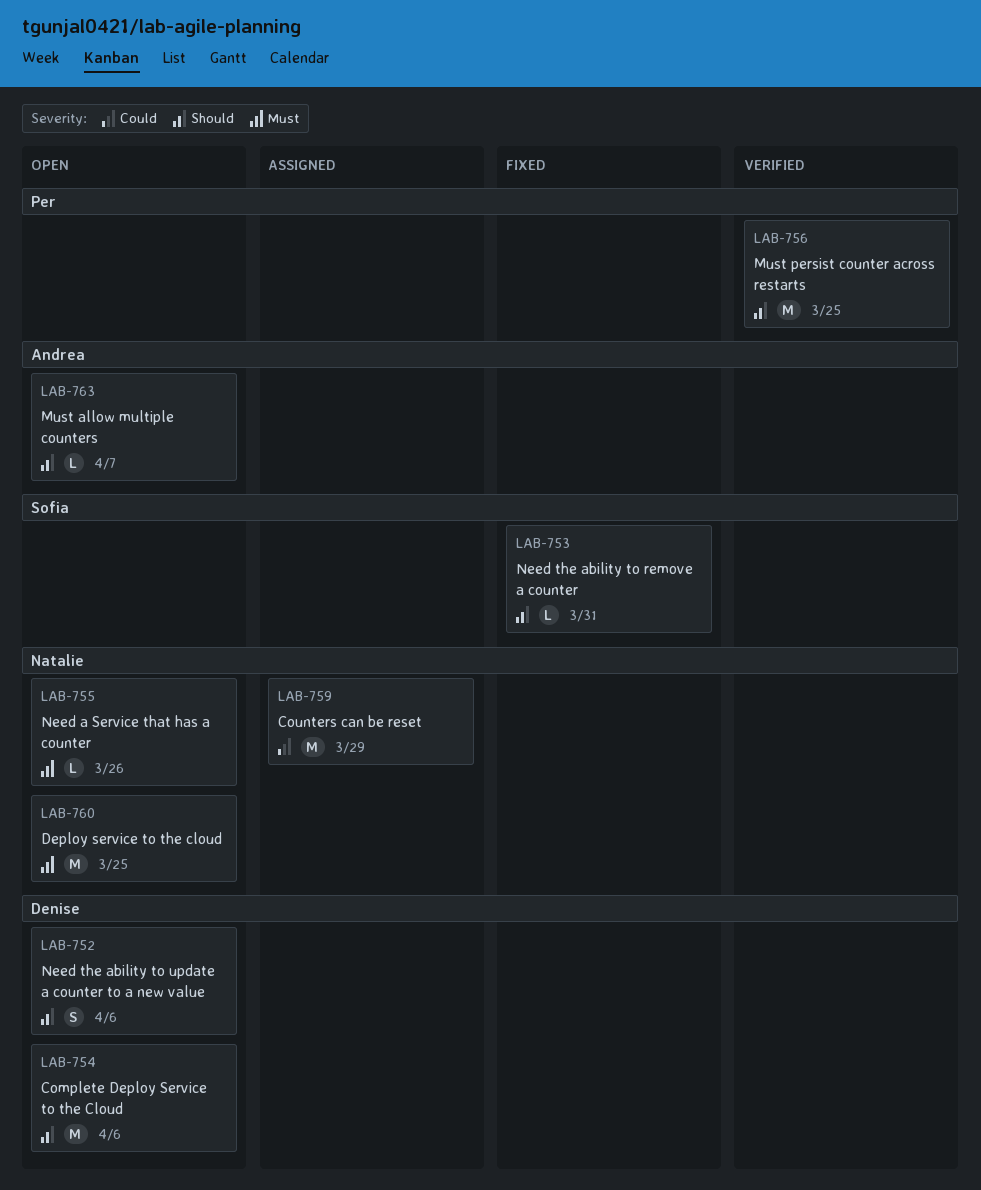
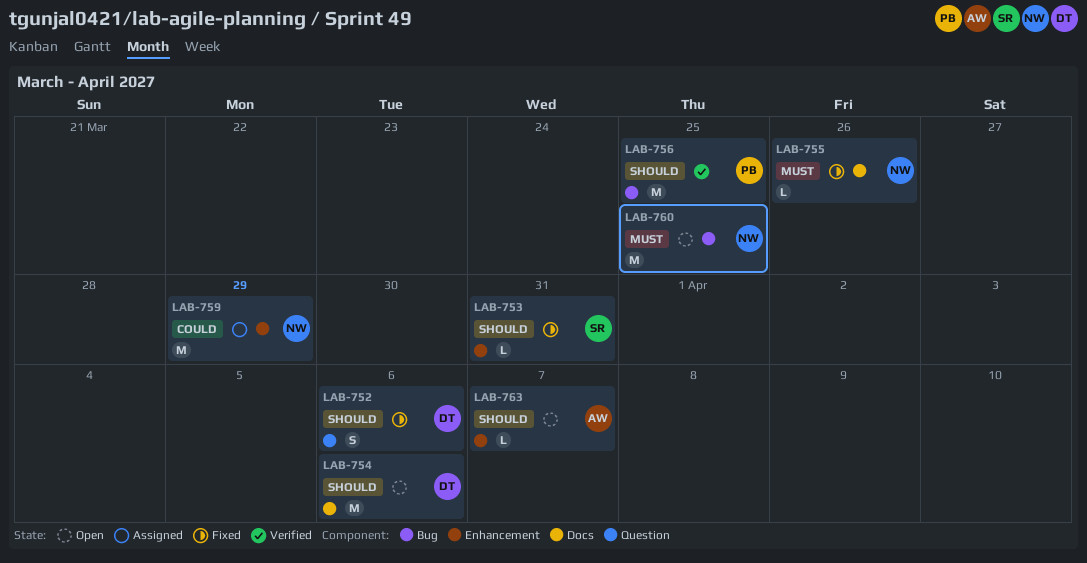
LAB-752, status: Open -> Fixed
LAB-755, status: Open -> Fixed

